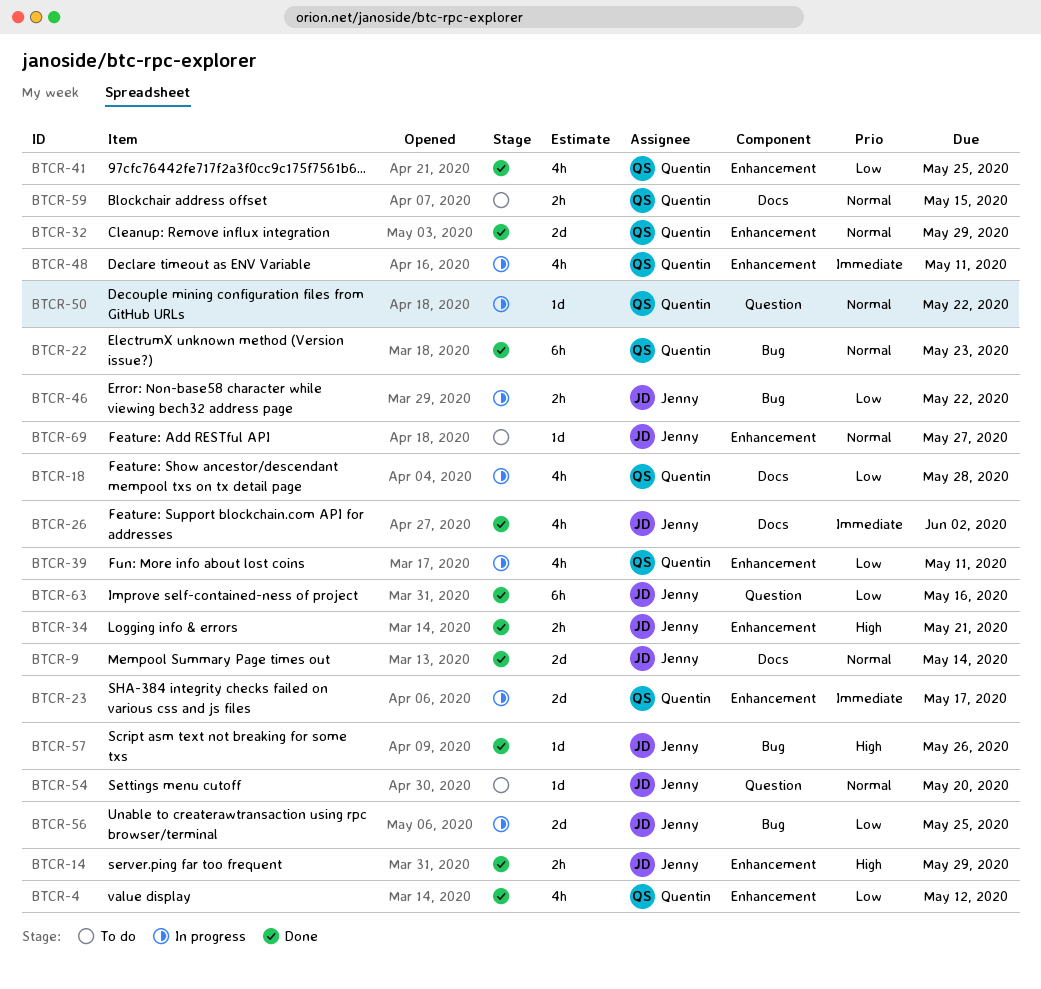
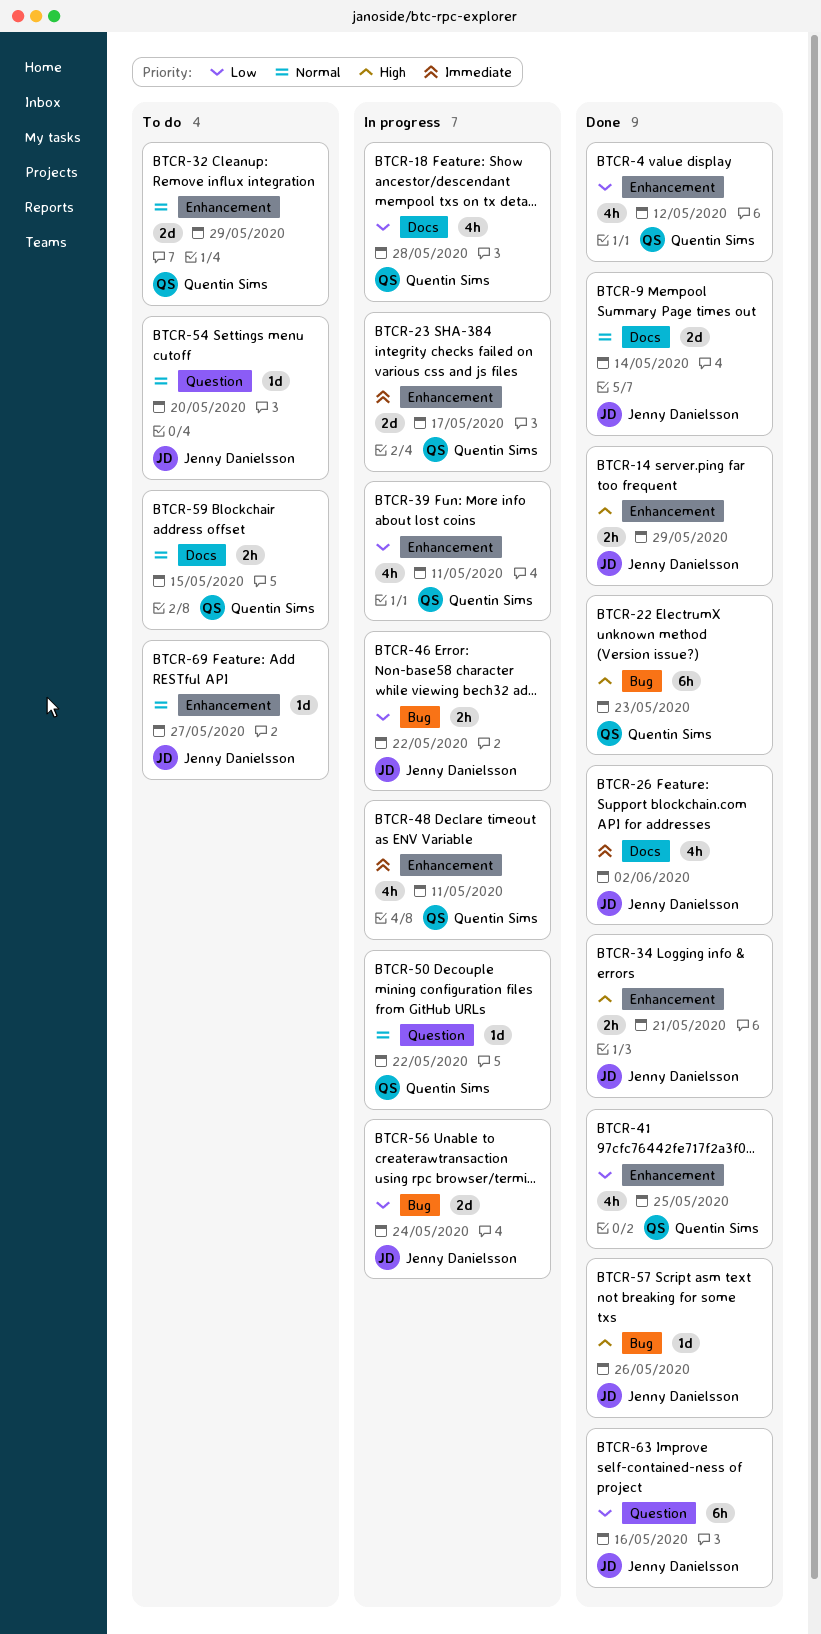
BTCR-22, priority: Normal -> High
BTCR-32, status: Done -> To do
BTCR-56, due: May 25 -> May 24

